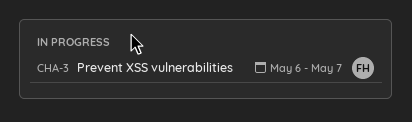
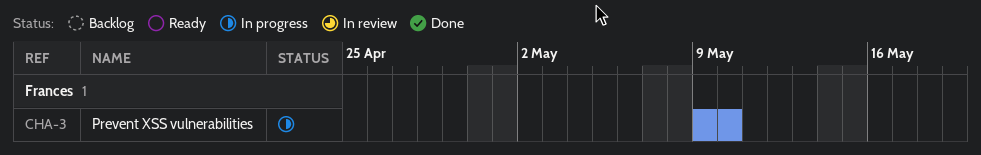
CHA-3, start: May 6 -> May 9
CHA-3, due: May 7 -> May 10

